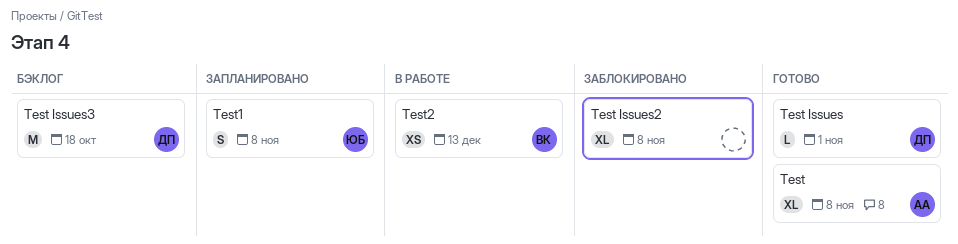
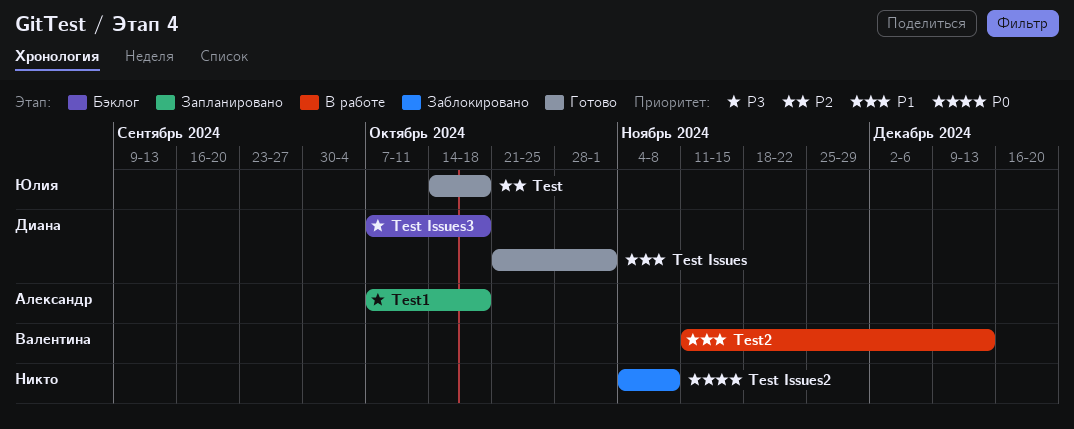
Test, owner: Александр -> Юлия
Test, due: Nov 8 -> Oct 18
Test1, owner: Юлия -> Александр
Test1, due: Nov 8 -> Oct 18

